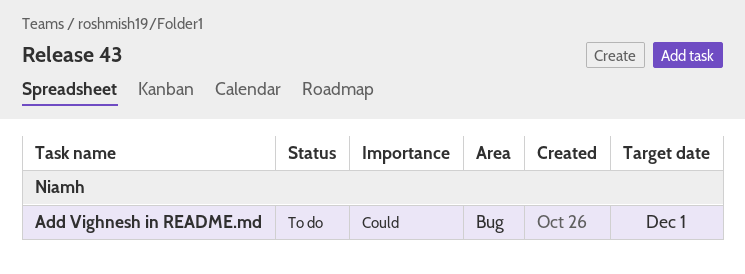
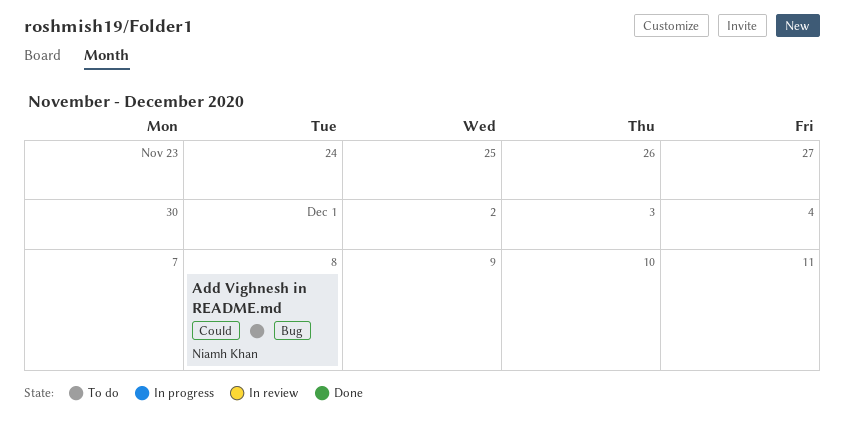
Add Vighnesh in README.md, due: Dec 1 -> Dec 8

